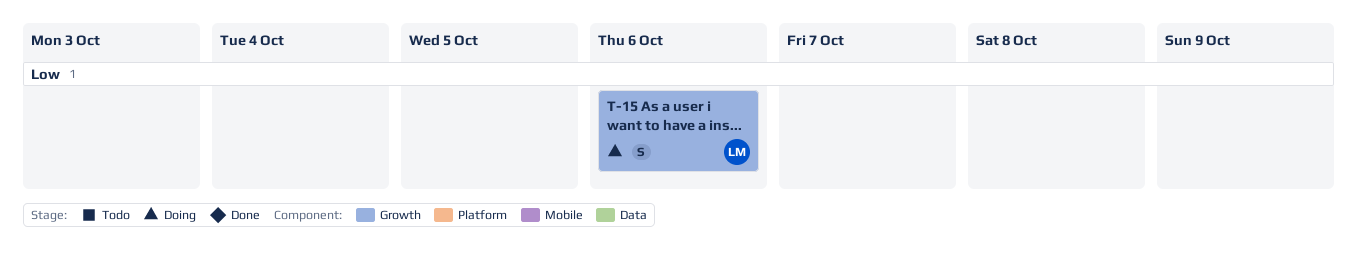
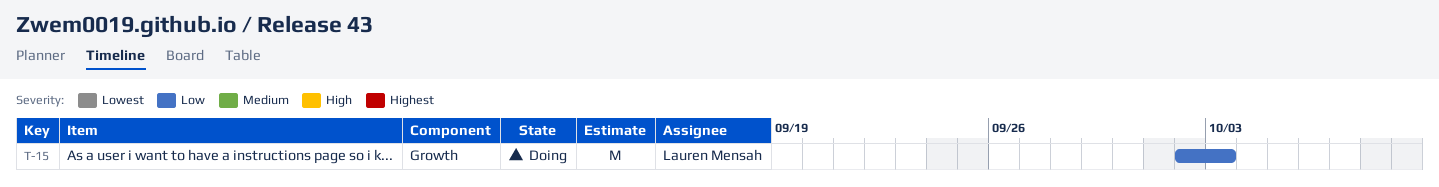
T-15, estimate: S -> M
T-15, due: Oct 6 -> Oct 3

